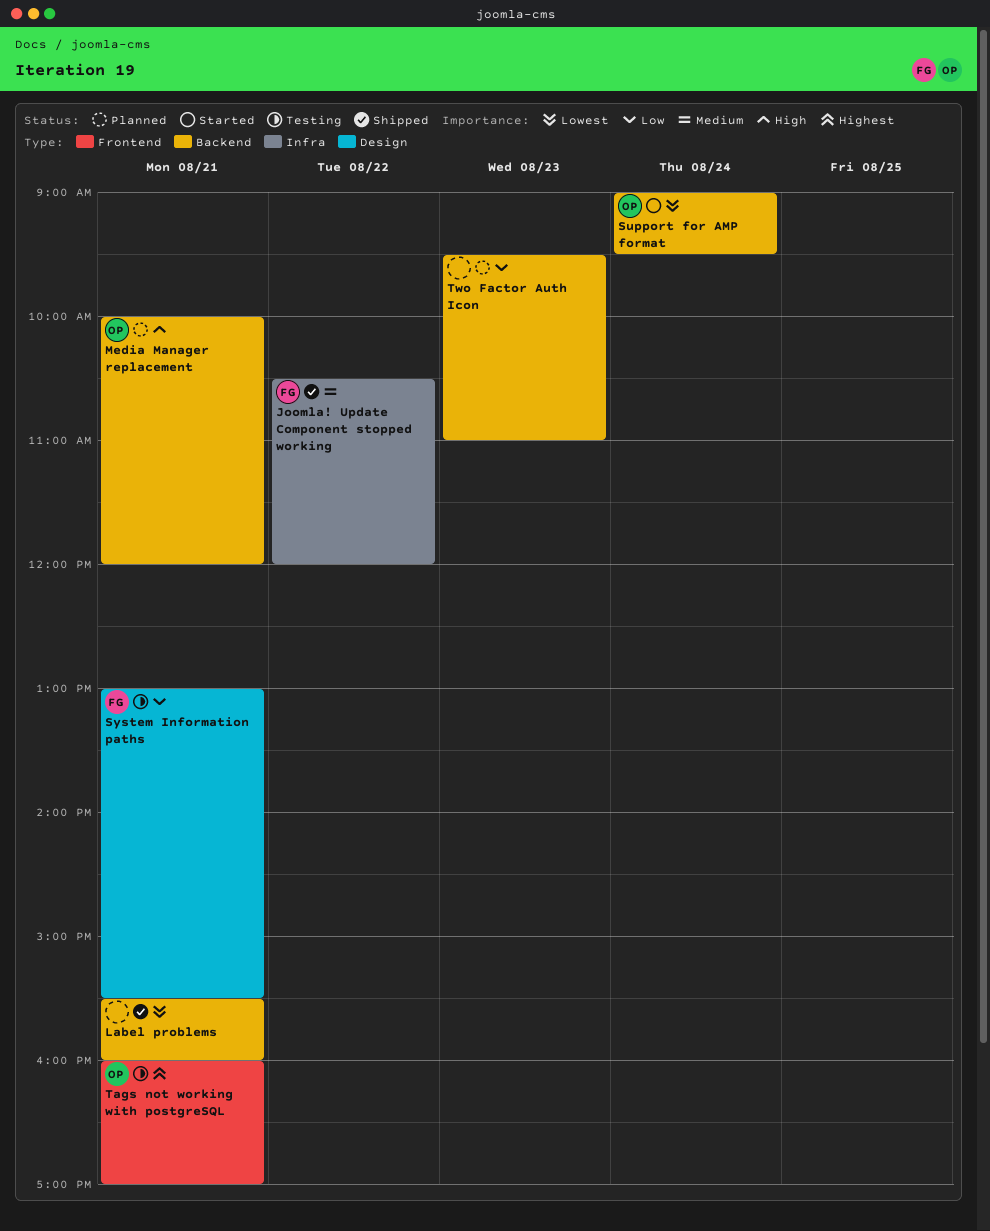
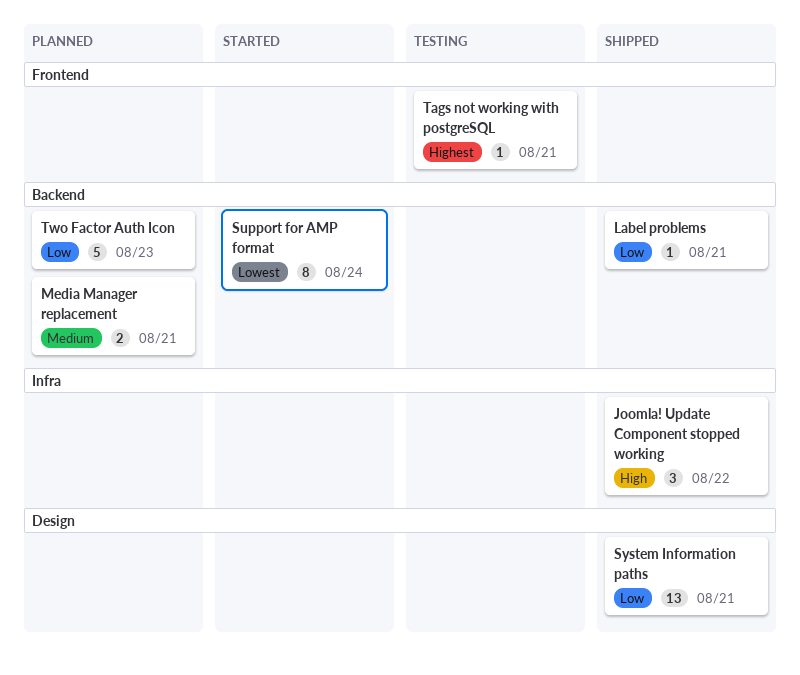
Joomla! Update Component stopped working, priority: Medium -> High
Label problems, priority: Lowest -> Low
Media Manager replacement, priority: High -> Medium
System Information paths, status: Testing -> Shipped

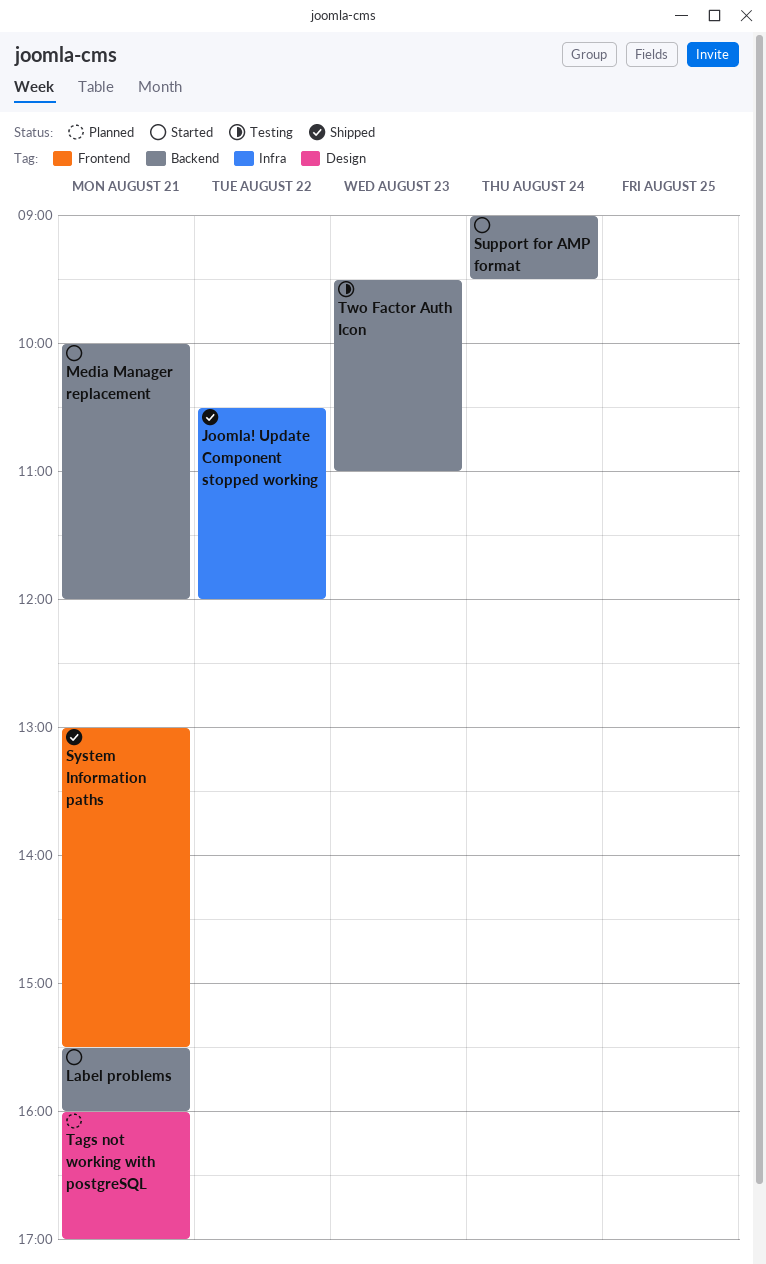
Label problems, status: Shipped -> Started
Media Manager replacement, status: Planned -> Started
System Information paths, label: Design -> Frontend
Tags not working with postgreSQL, status: Testing -> Planned
Tags not working with postgreSQL, label: Frontend -> Design
Two Factor Auth Icon, status: Planned -> Testing

